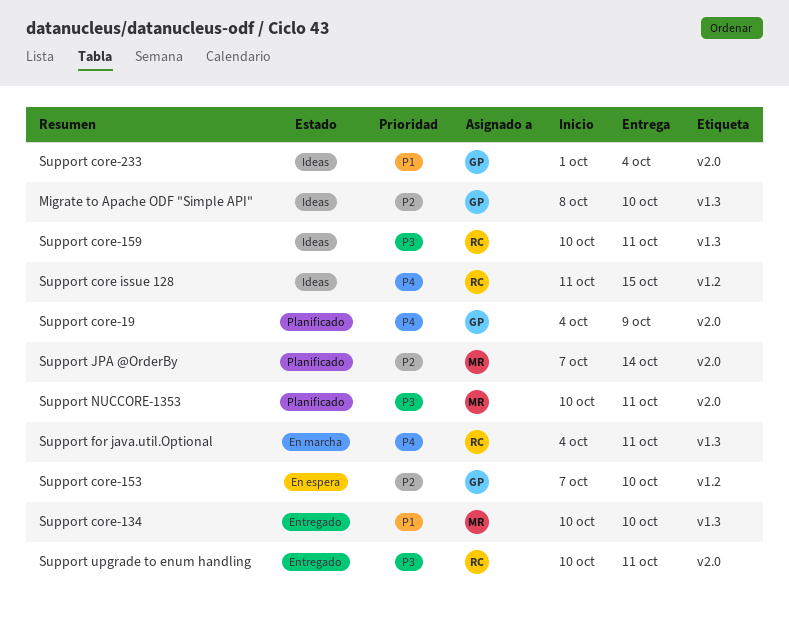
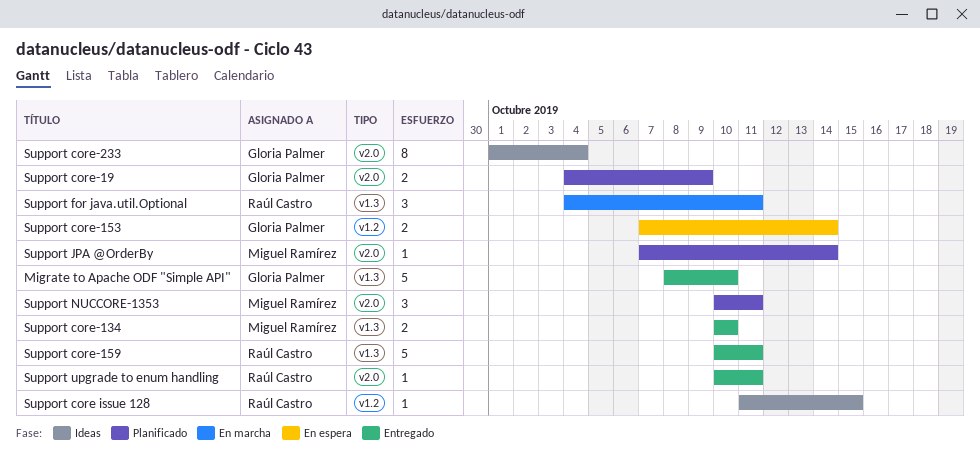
Migrate to Apache ODF "Simple API", status: Ideas -> Entregado
Support core-153, due: Oct 10 -> Oct 14
Support core-159, status: Ideas -> Entregado

